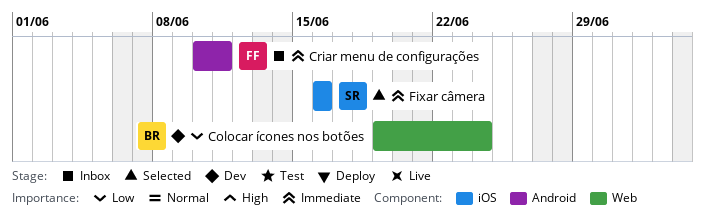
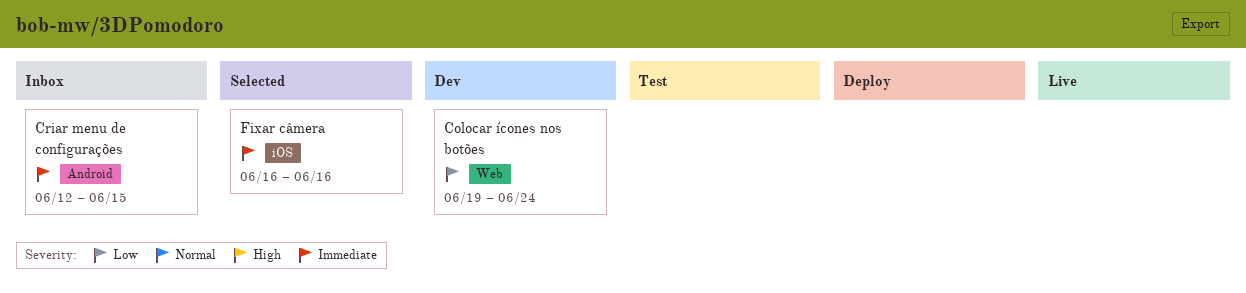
Criar menu de configurações, start: Jun 10 -> Jun 12
Criar menu de configurações, due: Jun 11 -> Jun 15

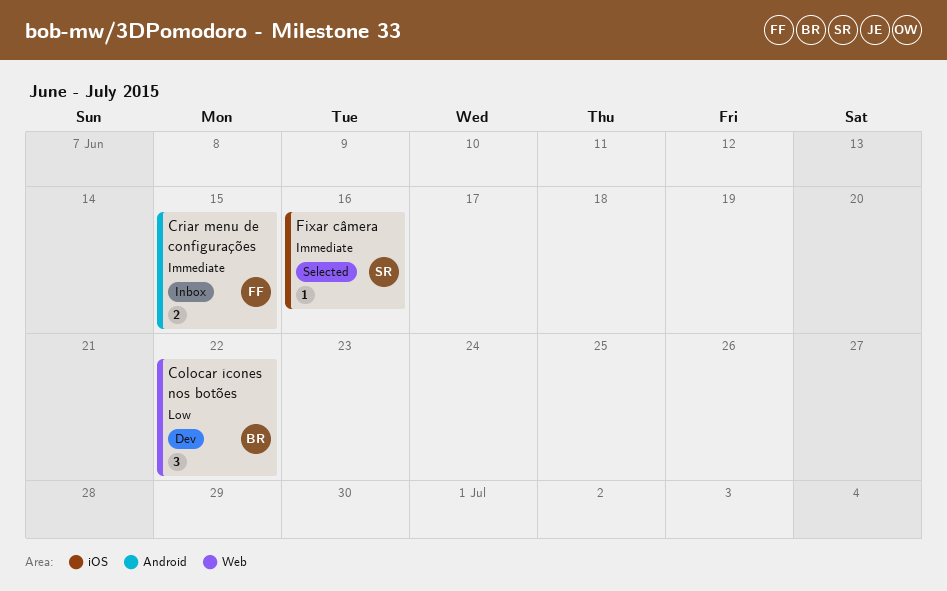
Colocar ícones nos botões, due: Jun 24 -> Jun 22

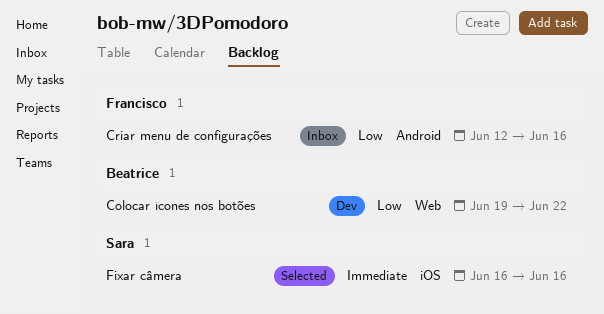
Criar menu de configurações, priority: Immediate -> Low
Criar menu de configurações, due: Jun 15 -> Jun 16

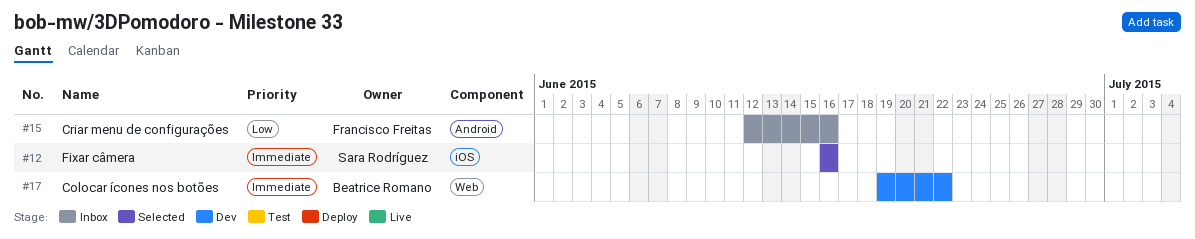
Colocar ícones nos botões, priority: Low -> Immediate

